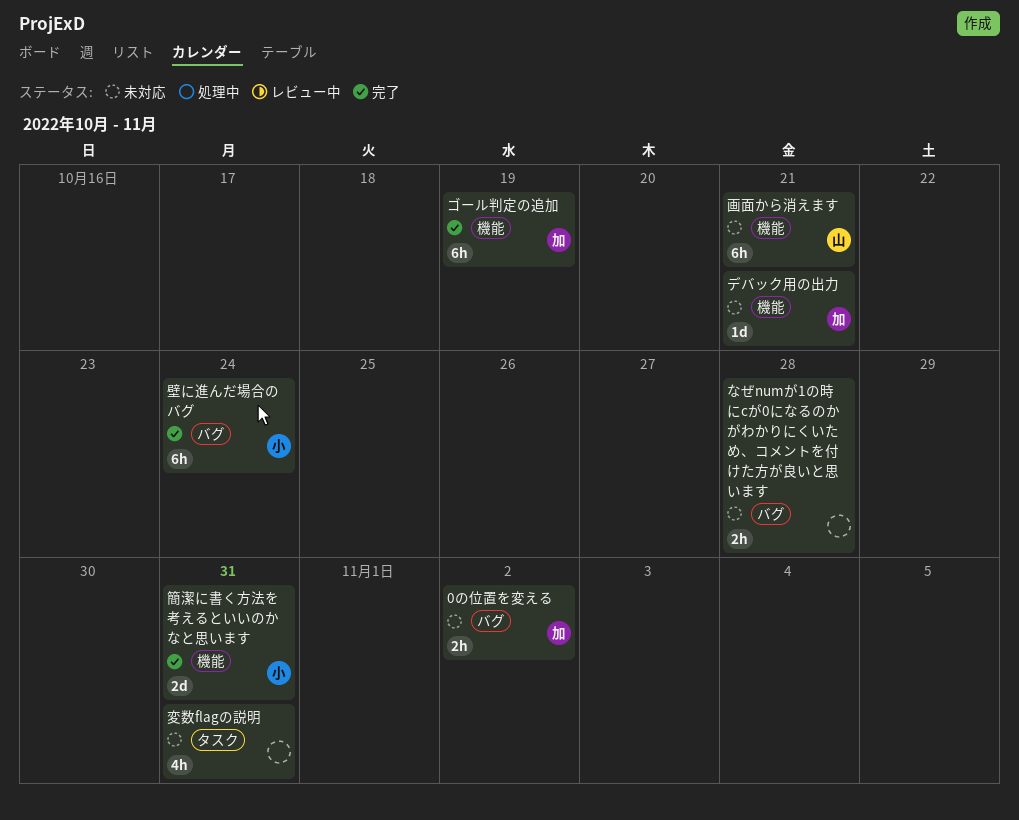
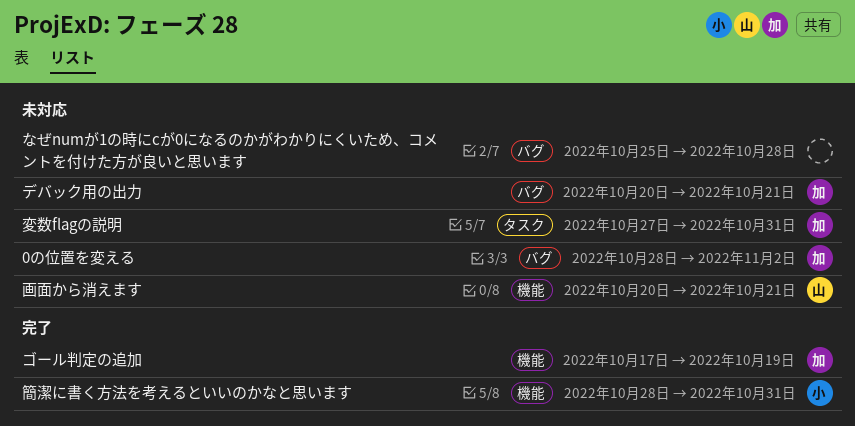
デバック用の出力, label: 機能 -> バグ
壁に進んだ場合のバグ: present -> none
変数flagの説明, owner: none -> 加

